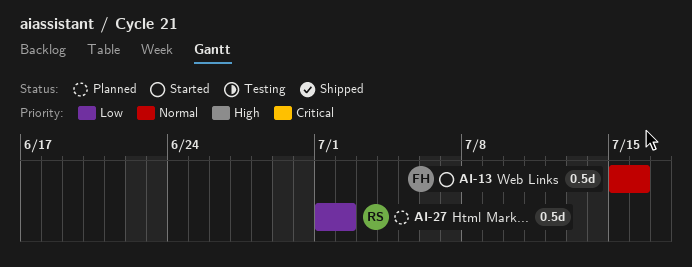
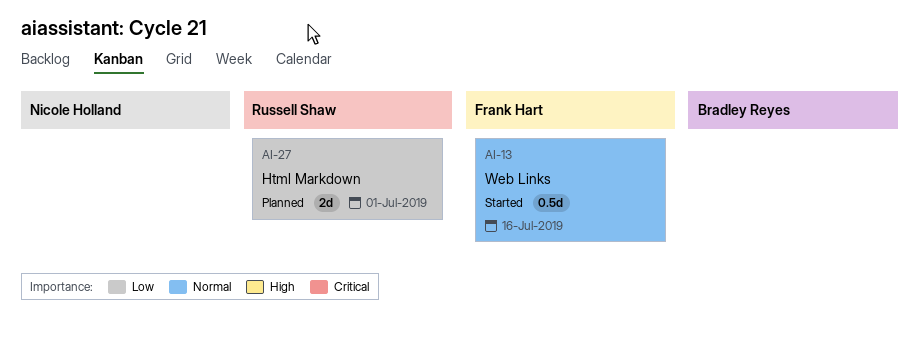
AI-27, estimate: 0.5d -> 2d
AI-27, due: Jul 2 -> Jul 1

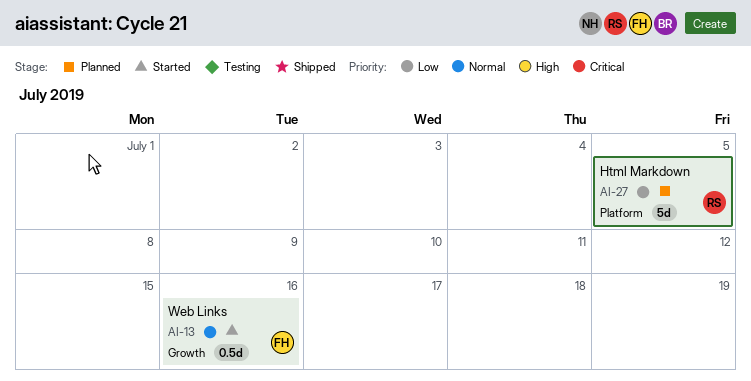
AI-27, estimate: 2d -> 5d
AI-27, due: Jul 1 -> Jul 5

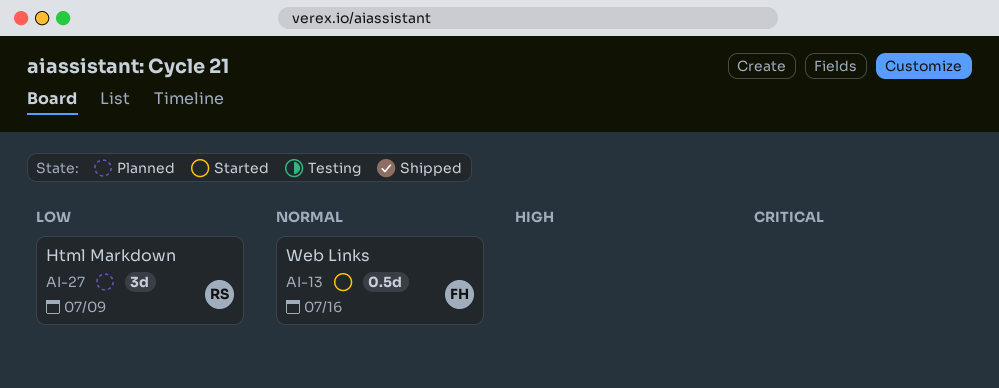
AI-27, estimate: 5d -> 3d
AI-27, due: Jul 5 -> Jul 9

